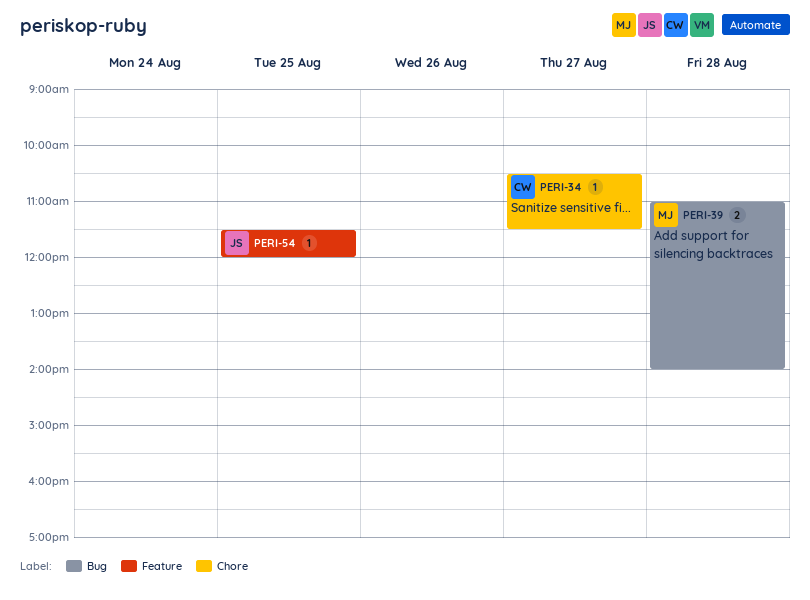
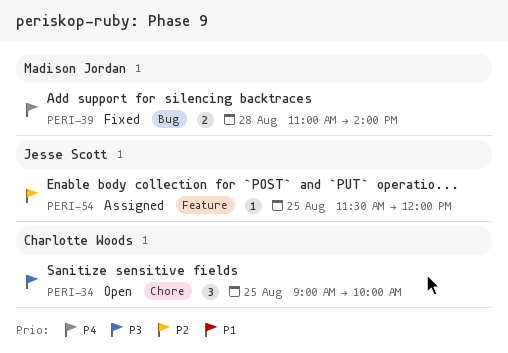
PERI-34, estimate: 1 -> 3
PERI-34, day: Aug 27 -> Aug 25
PERI-34, begins: 10:30 -> 09:00
PERI-34, ends: 11:30 -> 10:00

